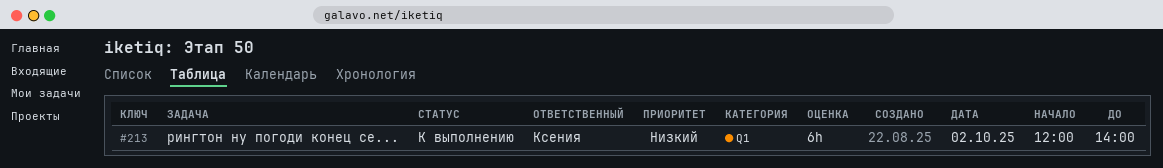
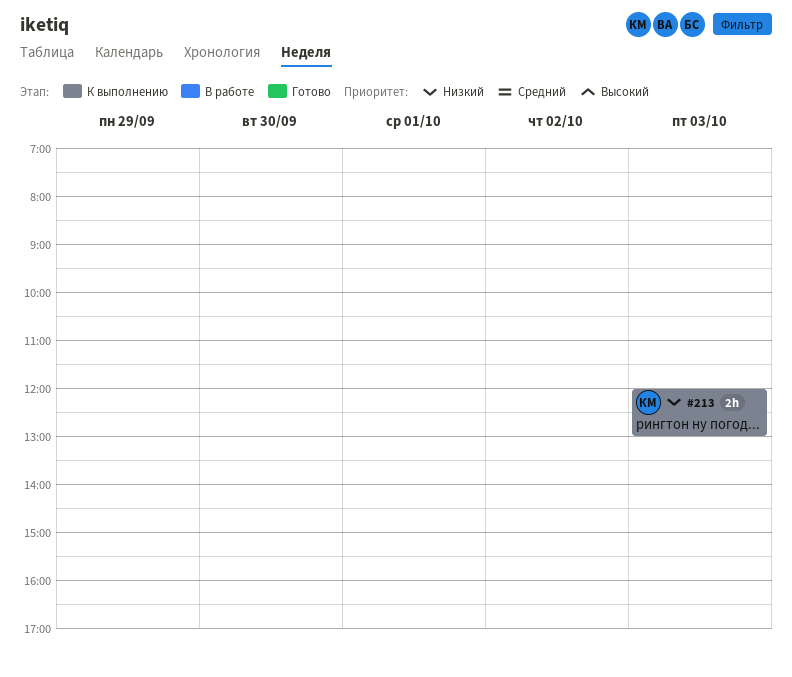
#213, estimate: 6h -> 2h
#213, day: Oct 2 -> Oct 3
#213, ends: 14:00 -> 13:00

